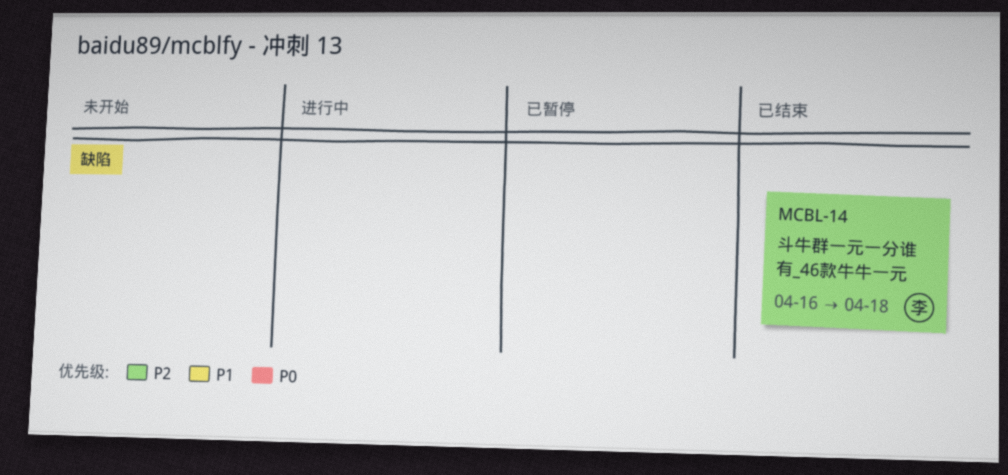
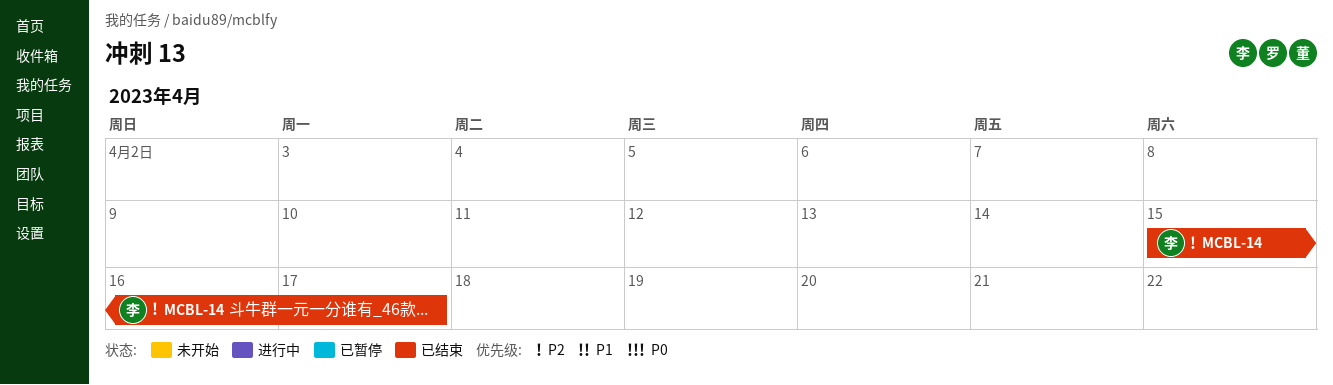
MCBL-14, start: Apr 16 -> Apr 15
MCBL-14, due: Apr 18 -> Apr 17

